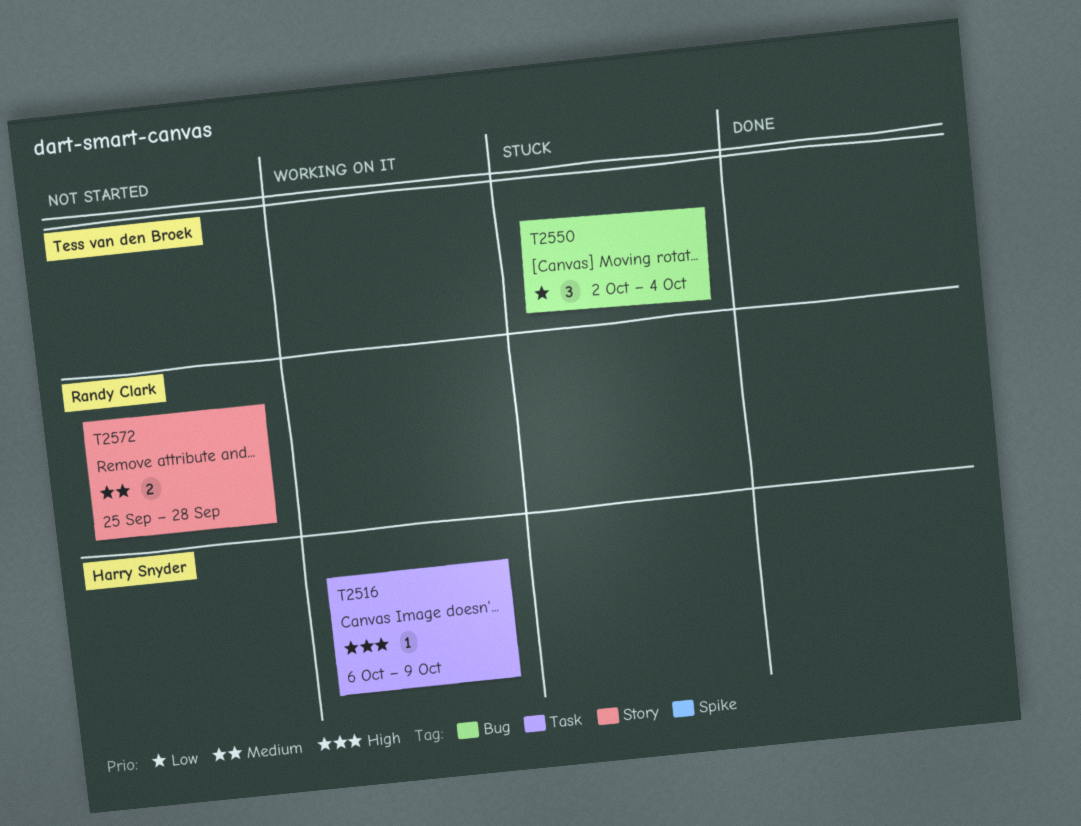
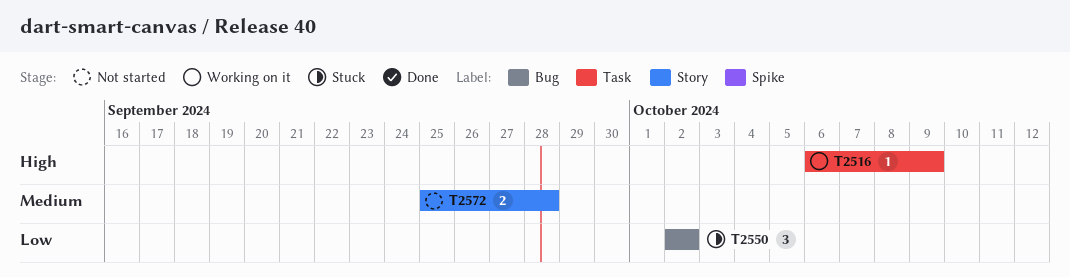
T2550, due: Oct 4 -> Oct 2

